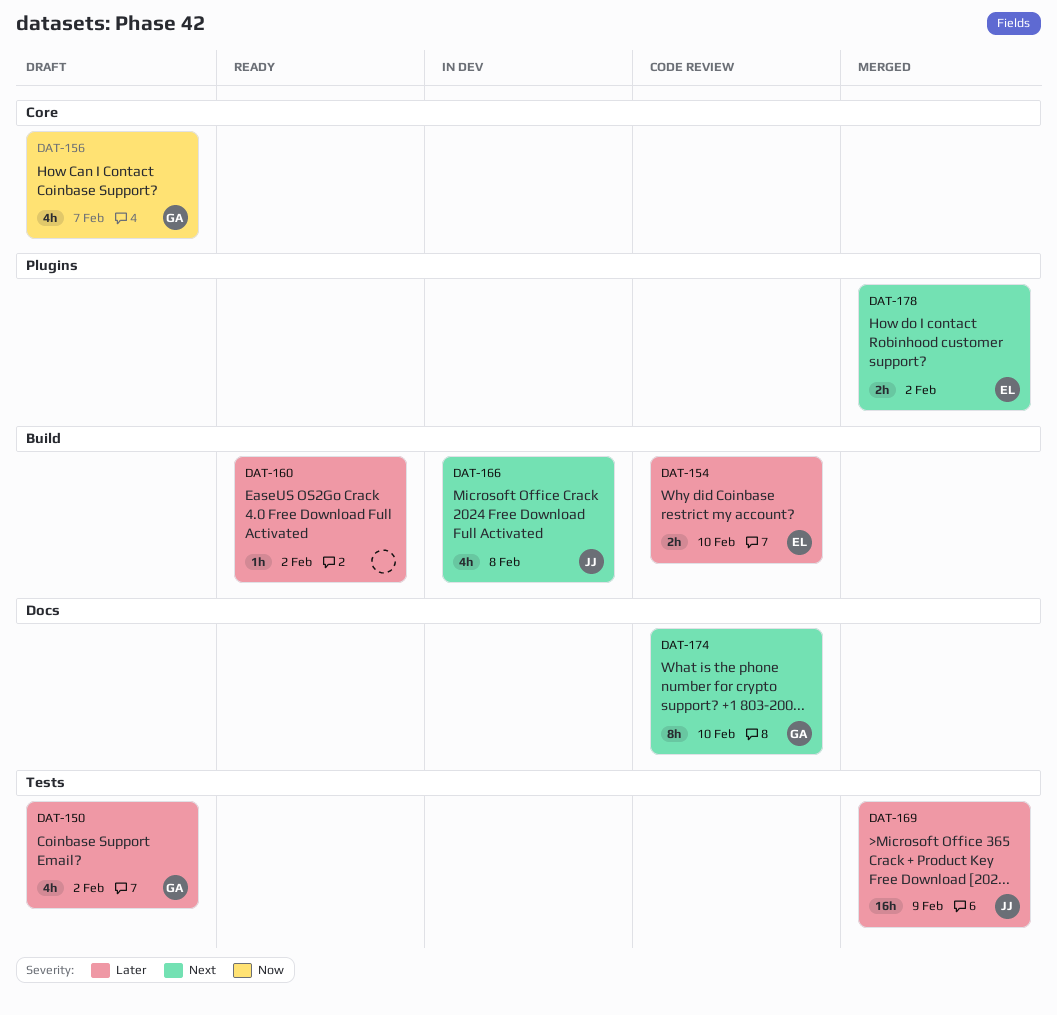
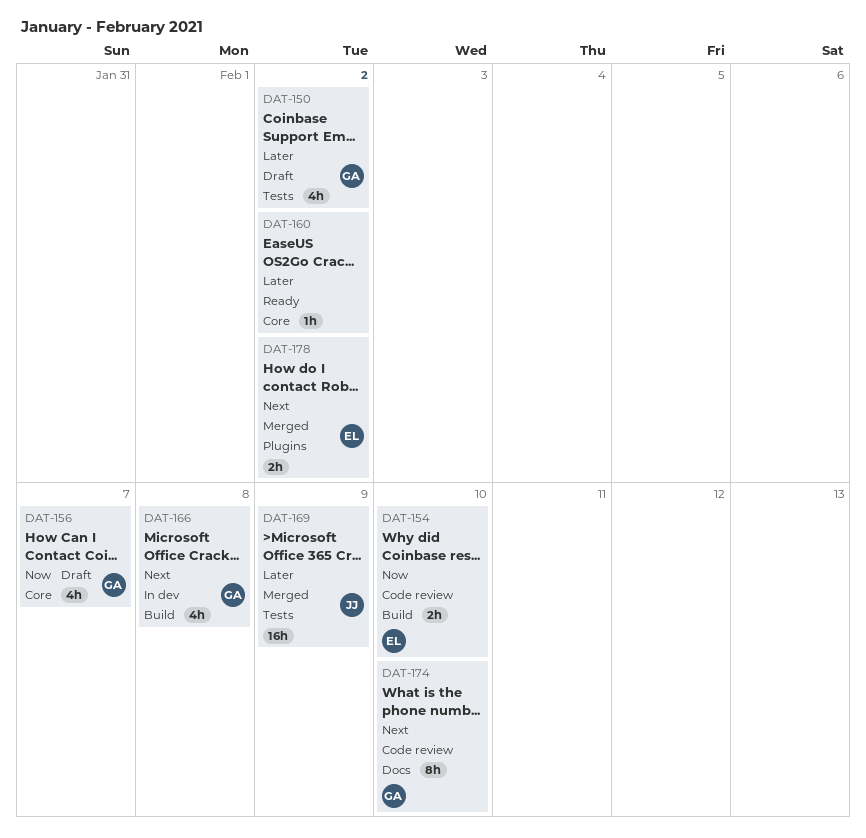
DAT-154, priority: Later -> Now
DAT-160, label: Build -> Core
DAT-166, owner: JJ -> GA

